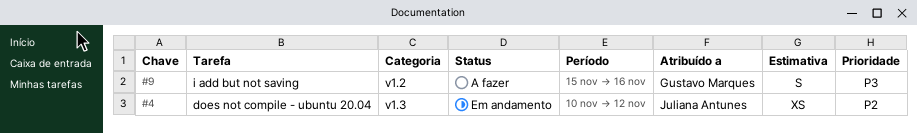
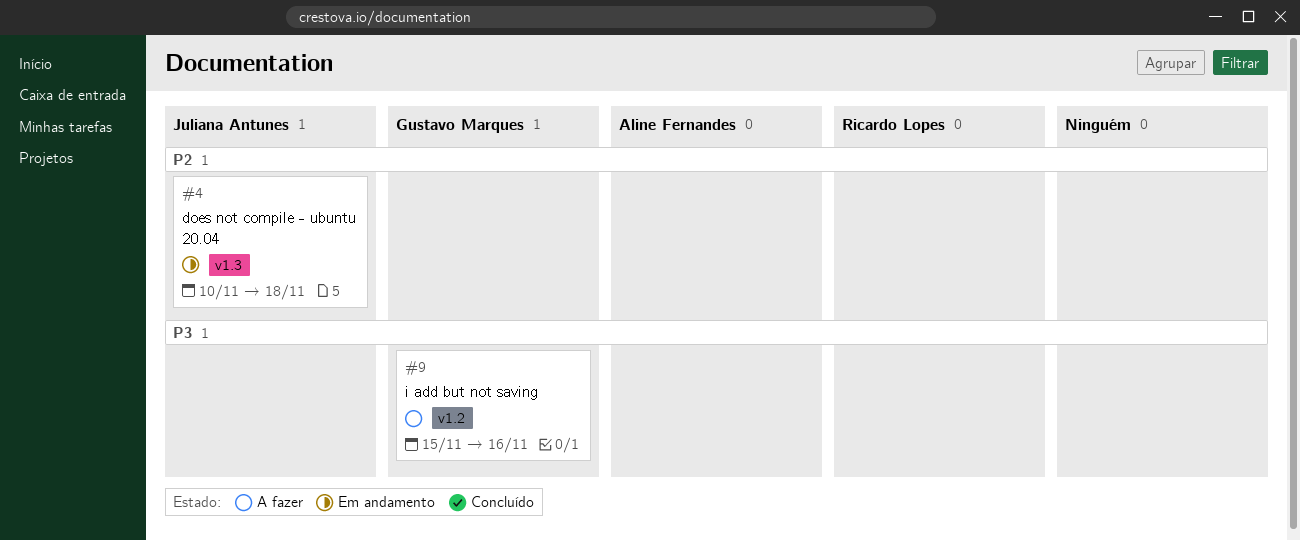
#4, due: Nov 12 -> Nov 18

